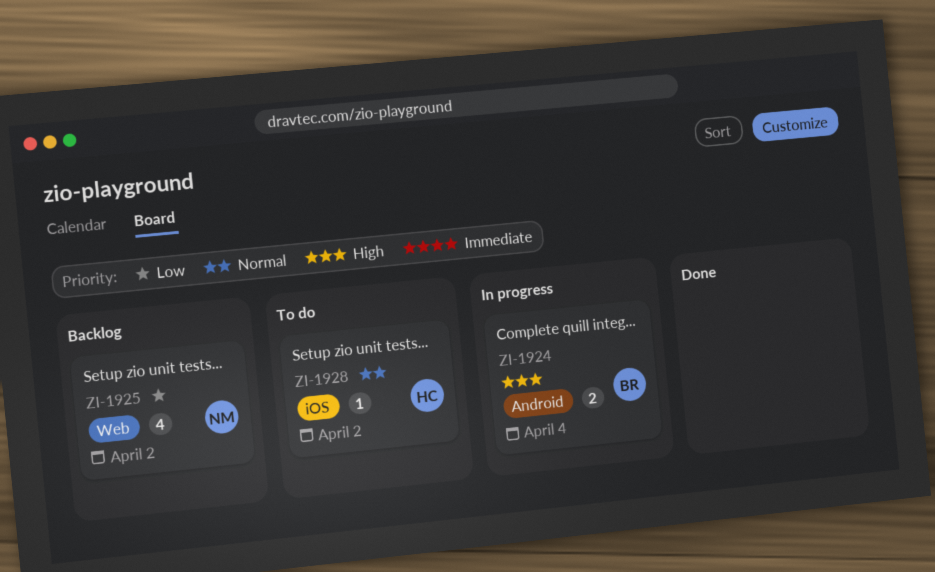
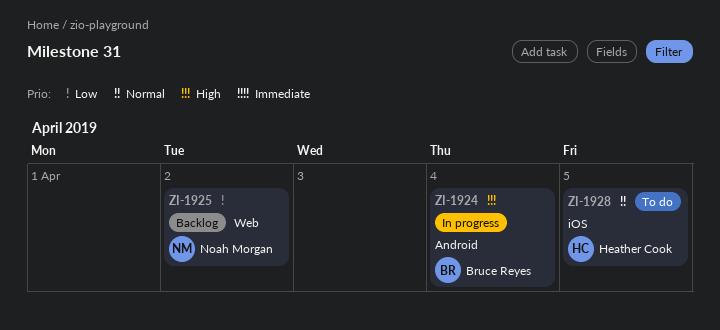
ZI-1928, due: Apr 2 -> Apr 5

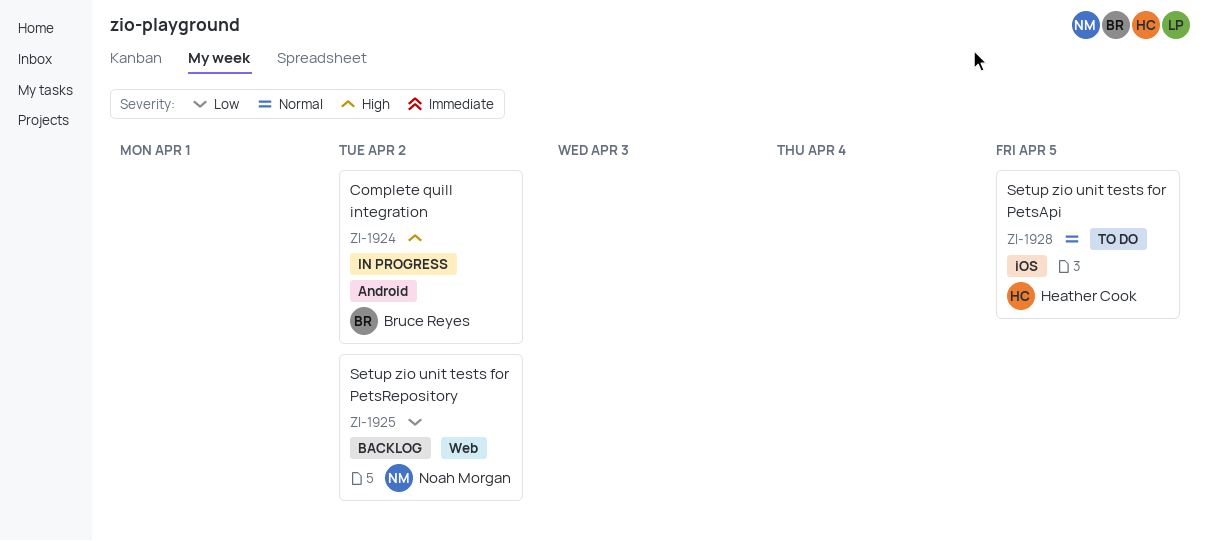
ZI-1924, due: Apr 4 -> Apr 2

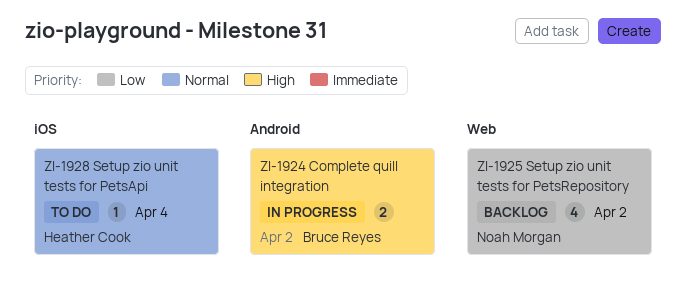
ZI-1928, due: Apr 5 -> Apr 4

